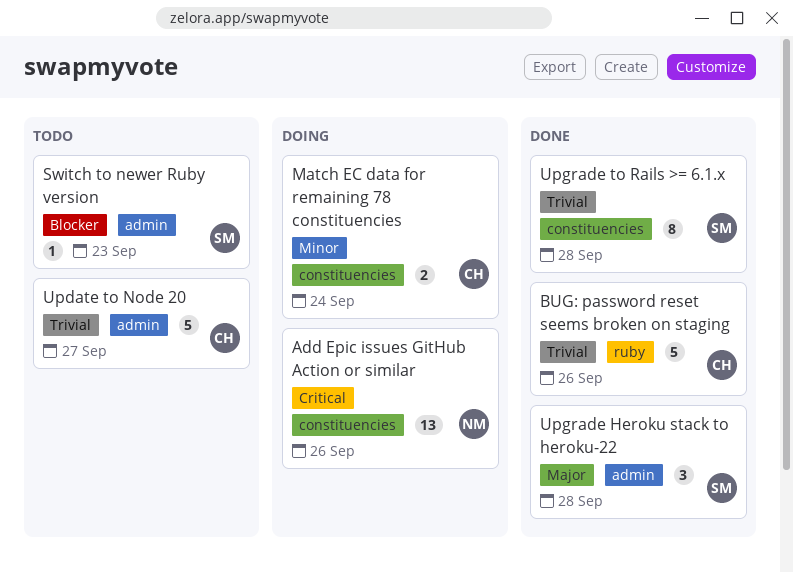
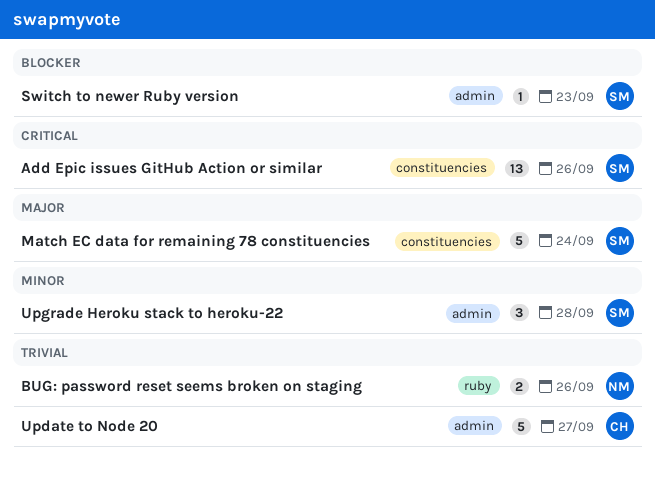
Add Epic issues GitHub Action or similar, owner: NM -> SM
BUG: password reset seems broken on staging, owner: CH -> NM
BUG: password reset seems broken on staging, estimate: 5 -> 2
Match EC data for remaining 78 constituencies, owner: CH -> SM
Match EC data for remaining 78 constituencies, priority: Minor -> Major
Match EC data for remaining 78 constituencies, estimate: 2 -> 5
Upgrade Heroku stack to heroku-22, priority: Major -> Minor
Upgrade to Rails >= 6.1.x: present -> none

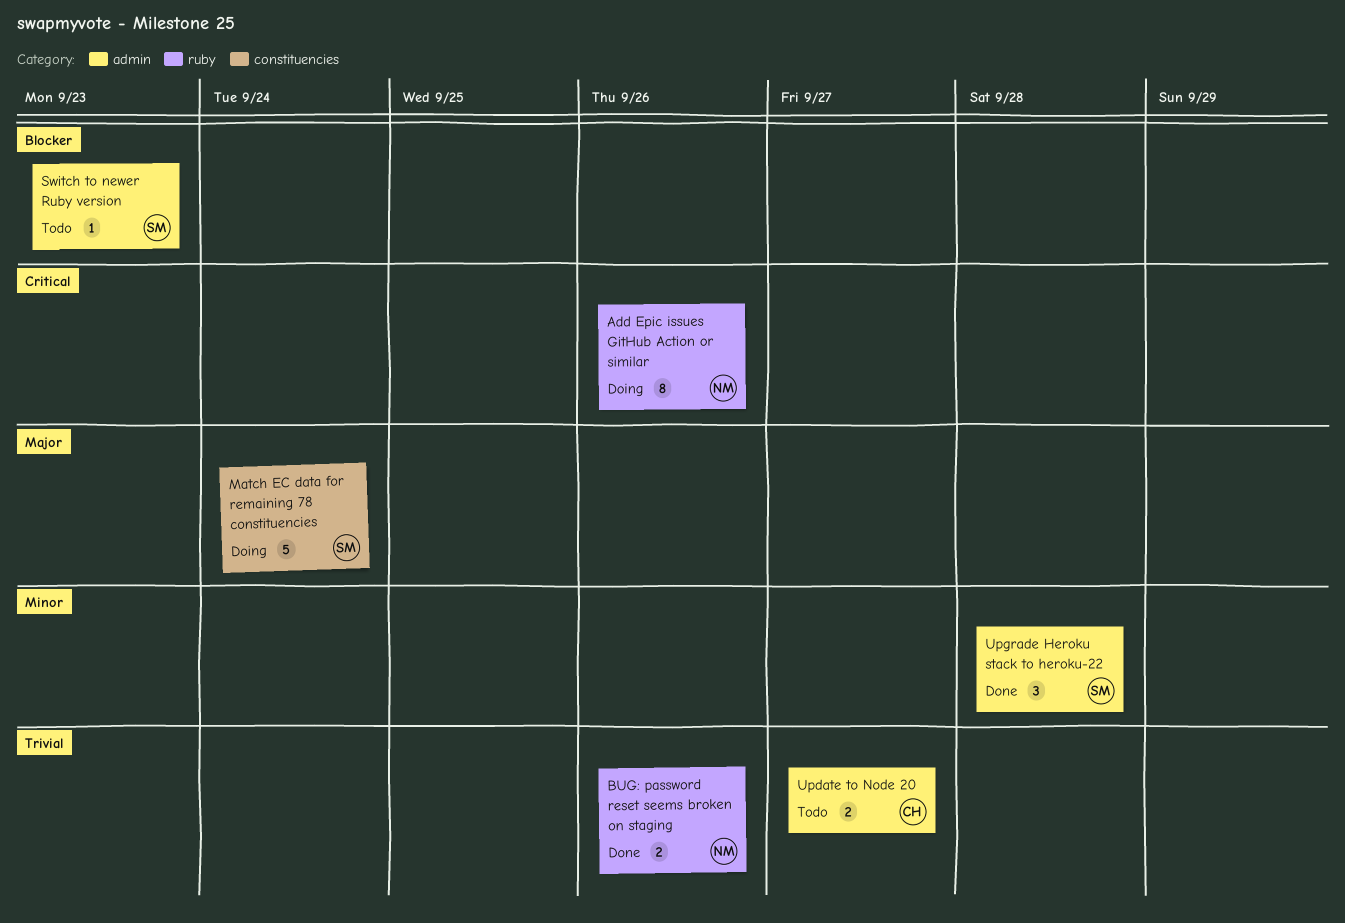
Add Epic issues GitHub Action or similar, owner: SM -> NM
Add Epic issues GitHub Action or similar, label: constituencies -> ruby
Add Epic issues GitHub Action or similar, estimate: 13 -> 8
Update to Node 20, estimate: 5 -> 2

